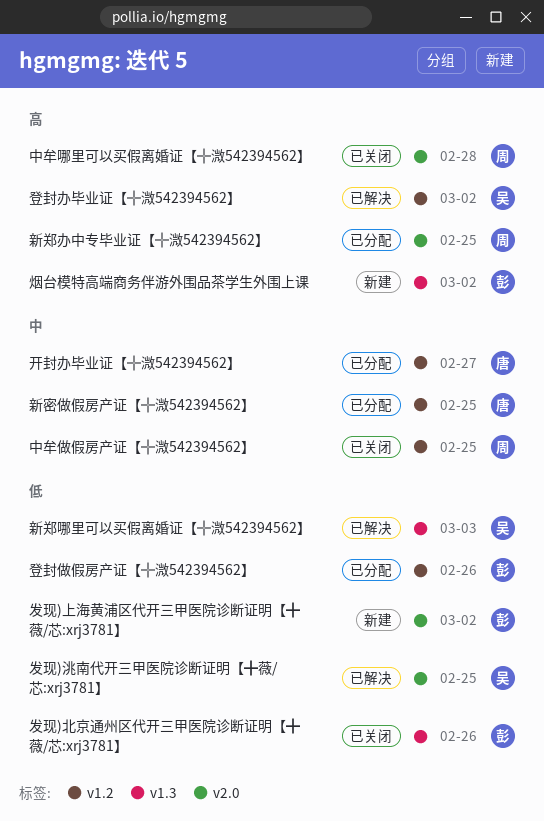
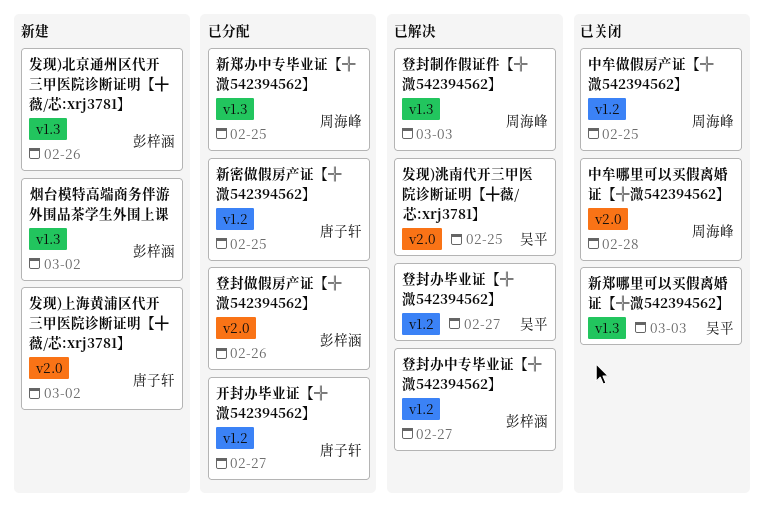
发现)上海黄浦区代开三甲医院诊断证明【╋薇/芯:xrj3781】, owner: 彭梓涵 -> 唐子轩
发现)北京通州区代开三甲医院诊断证明【╋薇/芯:xrj3781】, status: 已关闭 -> 新建
新郑办中专毕业证【╬溦542394562】, label: v2.0 -> v1.3
新郑哪里可以买假离婚证【╬溦542394562】, status: 已解决 -> 已关闭
登封做假房产证【╬溦542394562】, label: v1.2 -> v2.0
登封制作假证件【╬溦542394562】: none -> present
登封办中专毕业证【╬溦542394562】: none -> present
登封办毕业证【╬溦542394562】, due: Mar 2 -> Feb 27

